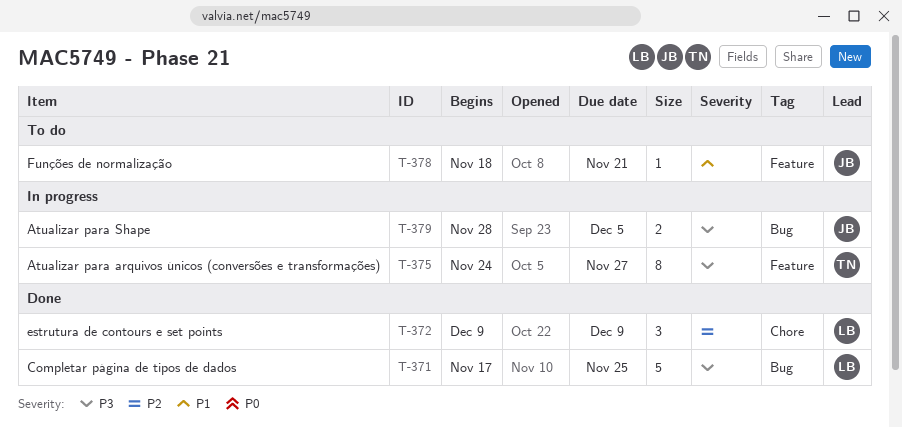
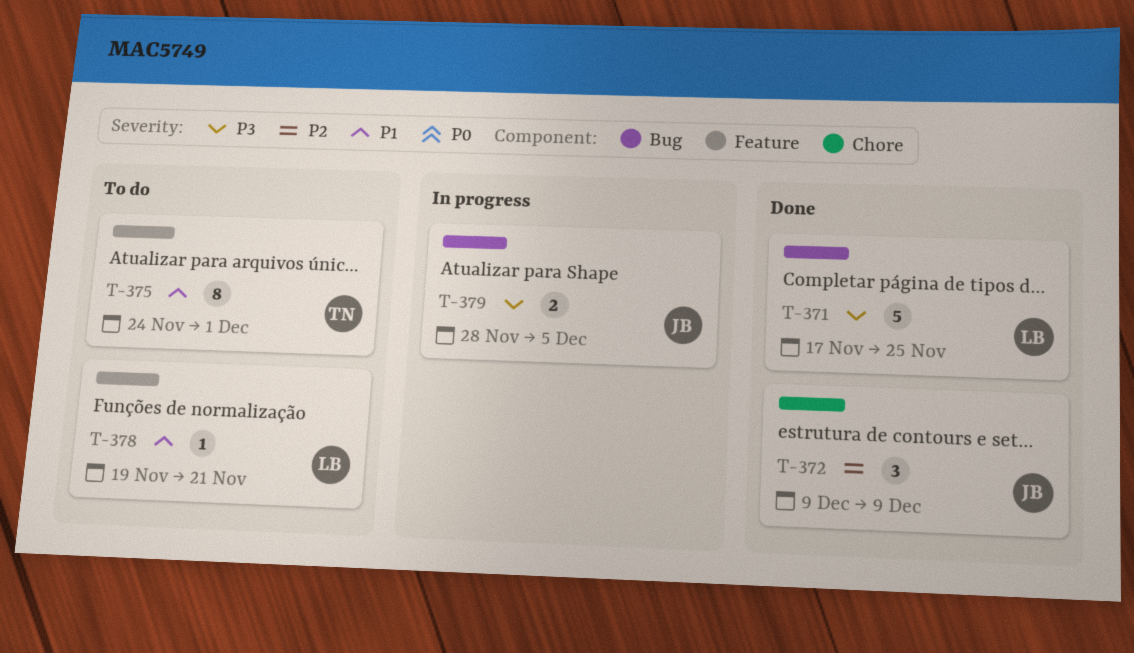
T-372, owner: LB -> JB
T-375, status: In progress -> To do
T-375, priority: P3 -> P1
T-375, due: Nov 27 -> Dec 1
T-378, owner: JB -> LB
T-378, start: Nov 18 -> Nov 19

